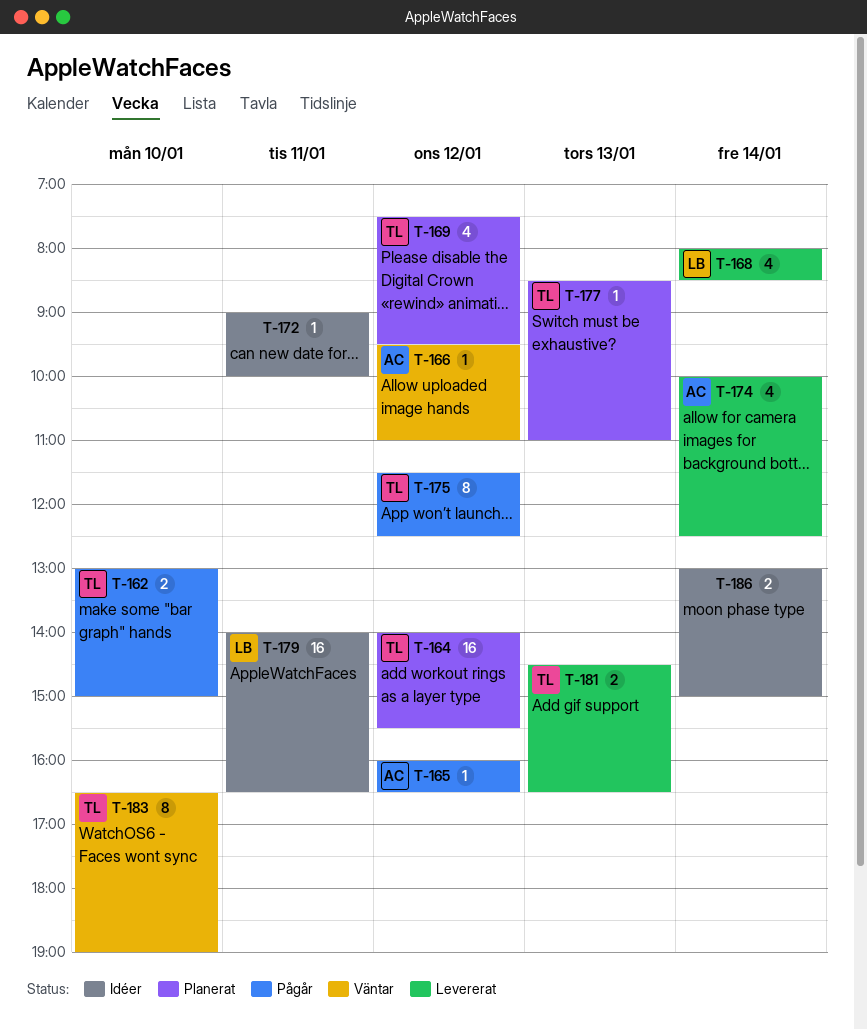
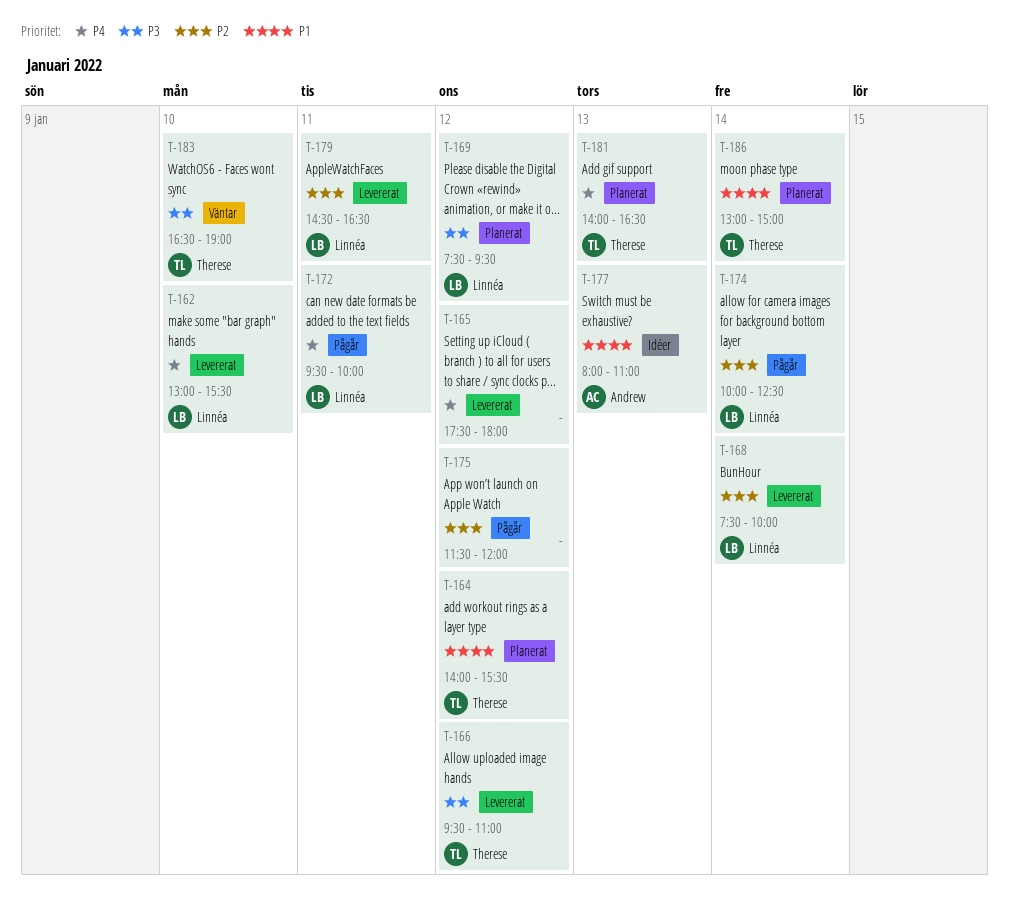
T-162, status: Pågår -> Levererat
T-162, owner: Therese -> Linnéa
T-162, ends: 15:00 -> 15:30
T-165, status: Pågår -> Levererat
T-165, owner: Andrew -> none
T-165, begins: 16:00 -> 17:30
T-165, ends: 16:30 -> 18:00
T-166, status: Väntar -> Levererat
T-166, owner: Andrew -> Therese
T-168, begins: 08:00 -> 07:30
T-168, ends: 08:30 -> 10:00
T-169, owner: Therese -> Linnéa
T-172, status: Idéer -> Pågår
T-172, owner: none -> Linnéa
T-172, begins: 09:00 -> 09:30
T-174, status: Levererat -> Pågår
T-174, owner: Andrew -> Linnéa
T-175, owner: Therese -> none
T-175, ends: 12:30 -> 12:00
T-177, status: Planerat -> Idéer
T-177, owner: Therese -> Andrew
T-177, begins: 08:30 -> 08:00
T-179, status: Idéer -> Levererat
T-179, begins: 14:00 -> 14:30
T-181, status: Levererat -> Planerat
T-181, begins: 14:30 -> 14:00
T-186, status: Idéer -> Planerat
T-186, owner: none -> Therese

